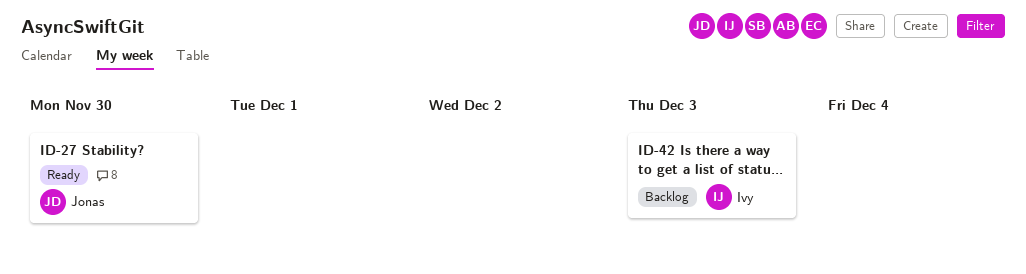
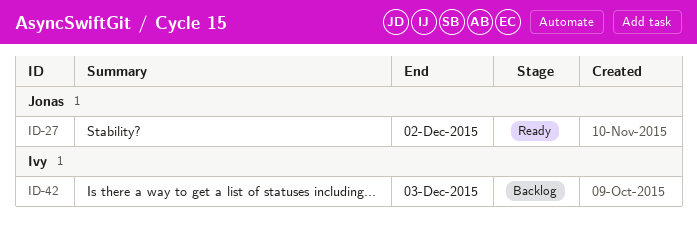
ID-27, due: Nov 30 -> Dec 2

